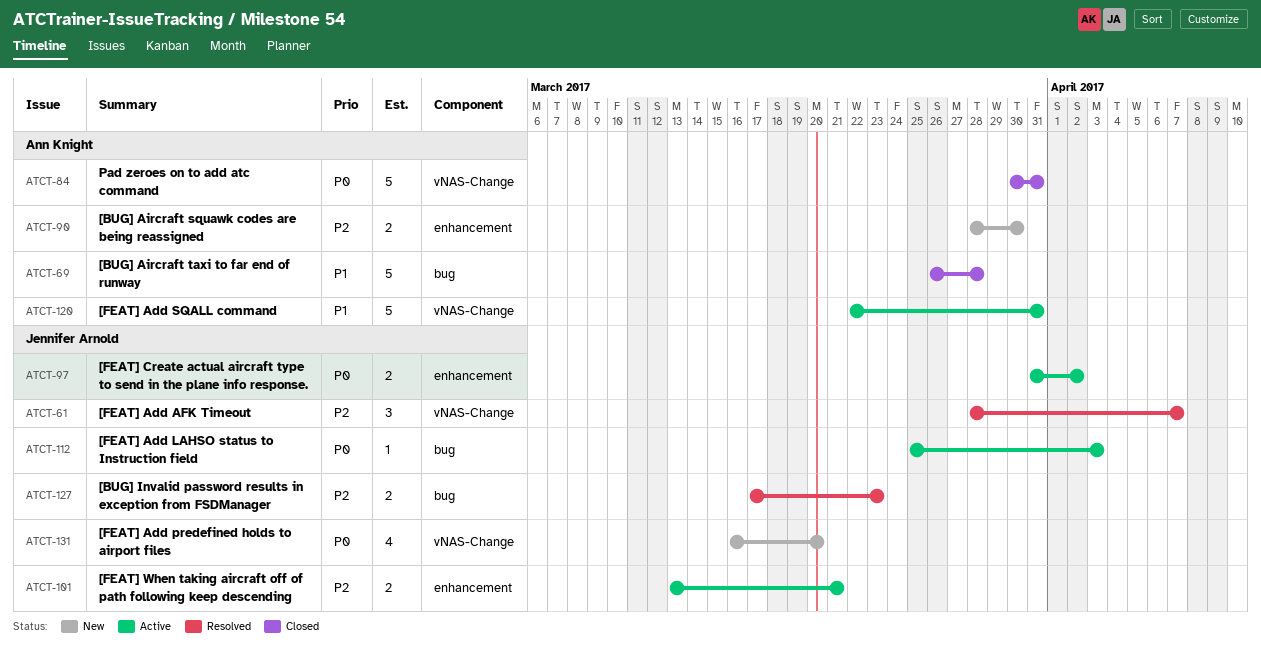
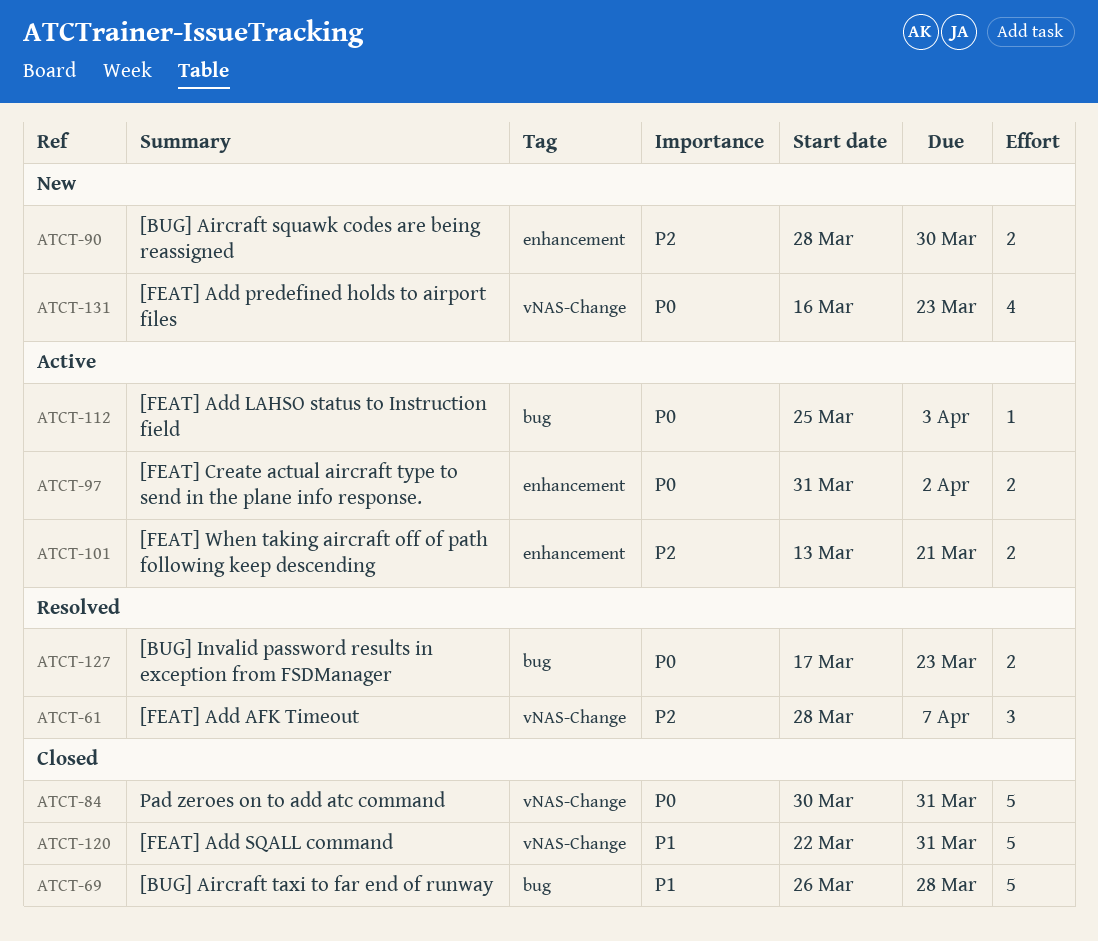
ATCT-120, status: Active -> Closed
ATCT-127, priority: P2 -> P0
ATCT-131, due: Mar 20 -> Mar 23

